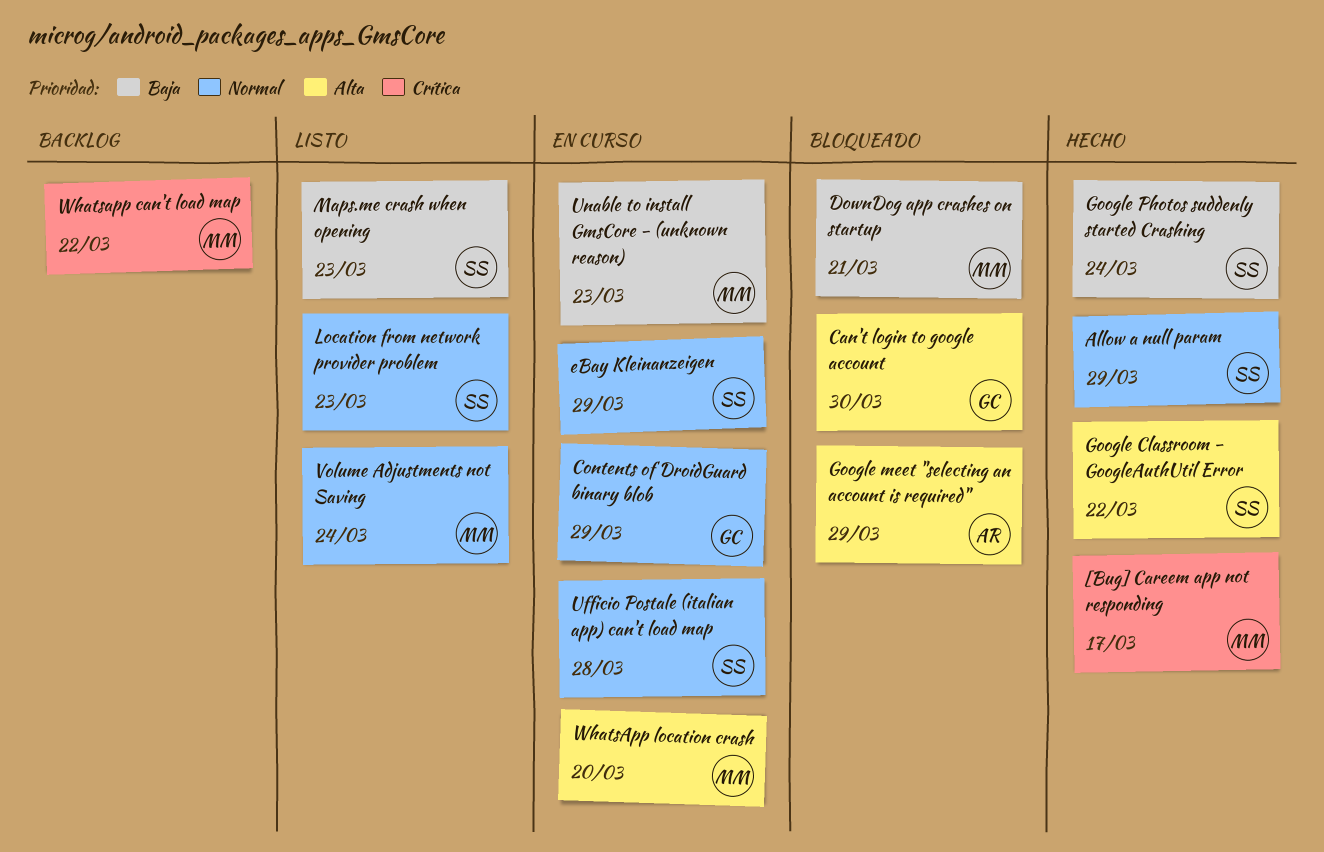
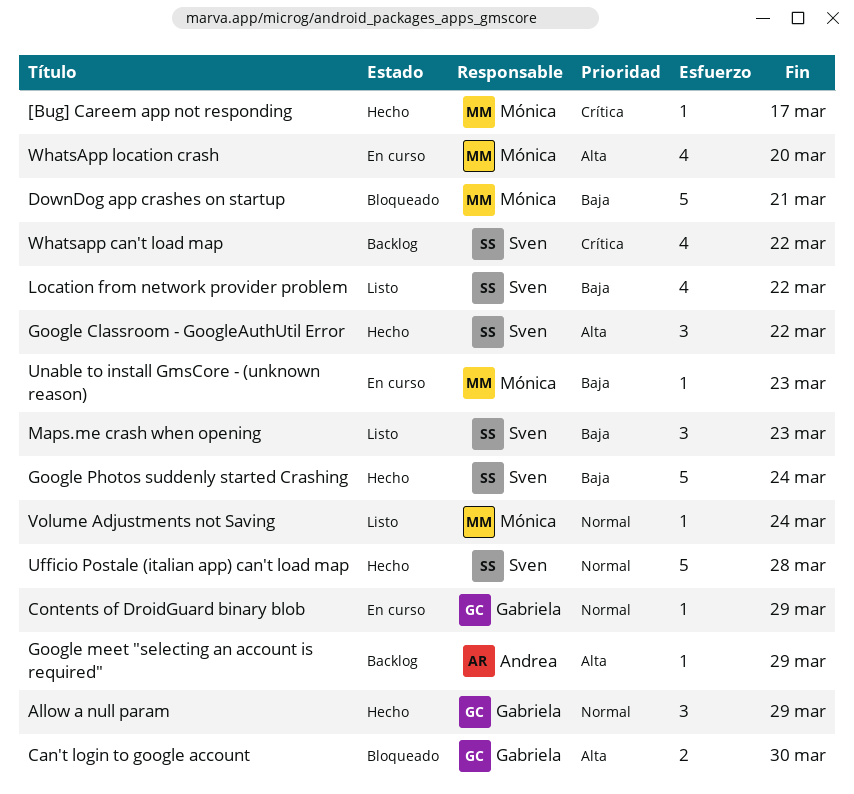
Allow a null param, owner: Sven -> Gabriela
eBay Kleinanzeigen: present -> none
Google meet "selecting an account is required", status: Bloqueado -> Backlog
Location from network provider problem, priority: Normal -> Baja
Location from network provider problem, due: Mar 23 -> Mar 22
Ufficio Postale (italian app) can't load map, status: En curso -> Hecho
Whatsapp can't load map, owner: Mónica -> Sven

